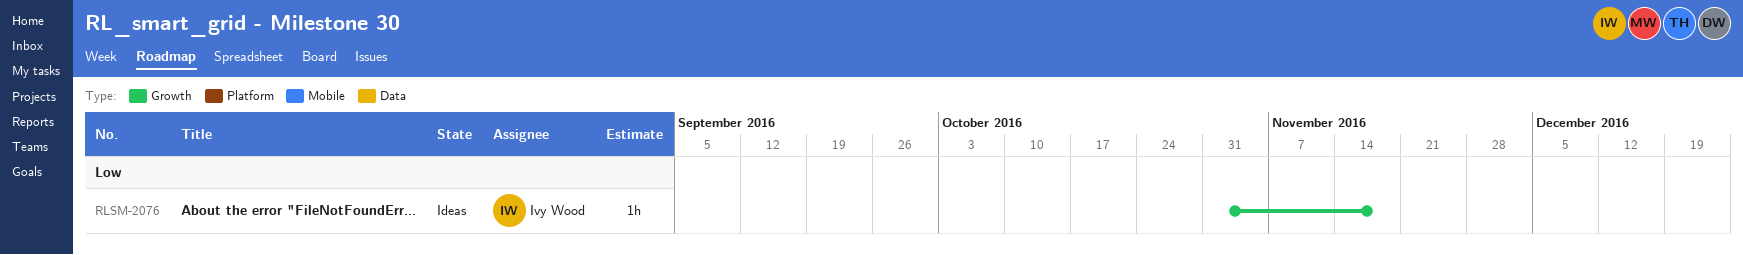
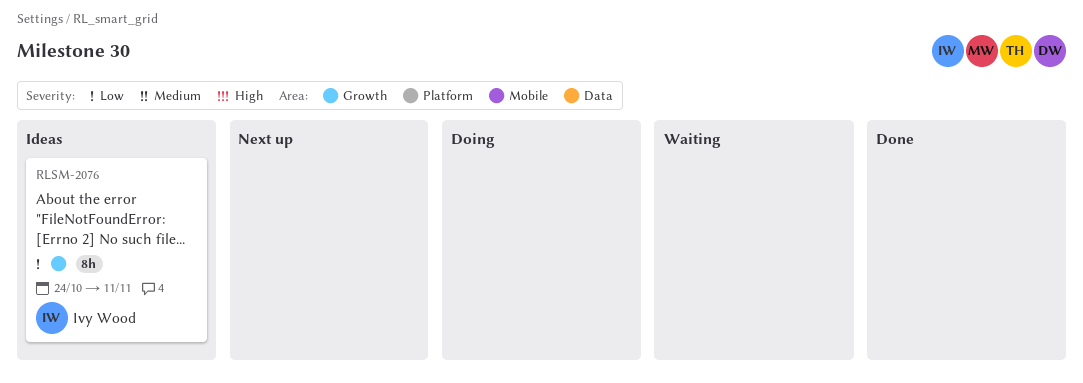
RLSM-2076, estimate: 1h -> 8h
RLSM-2076, start: Oct 31 -> Oct 24
RLSM-2076, due: Nov 18 -> Nov 11

